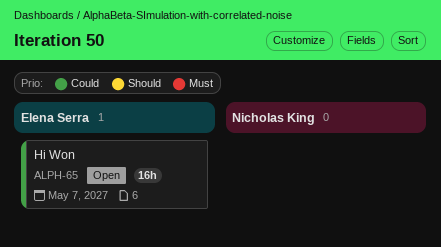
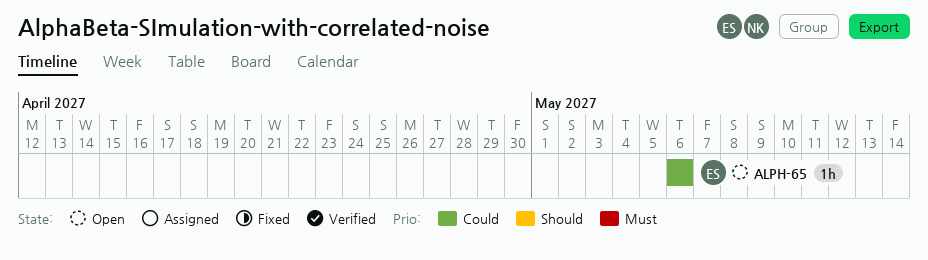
ALPH-65, estimate: 16h -> 1h
ALPH-65, due: May 7 -> May 6

